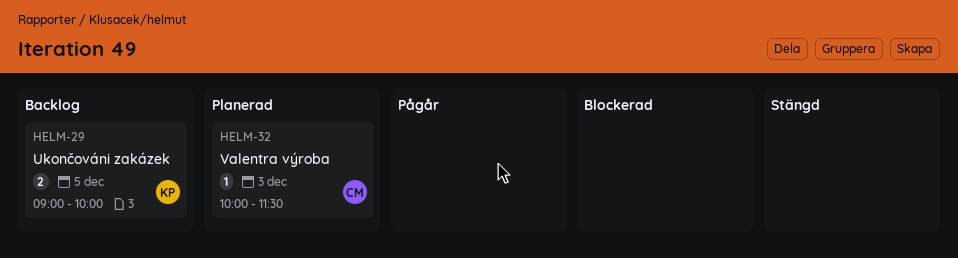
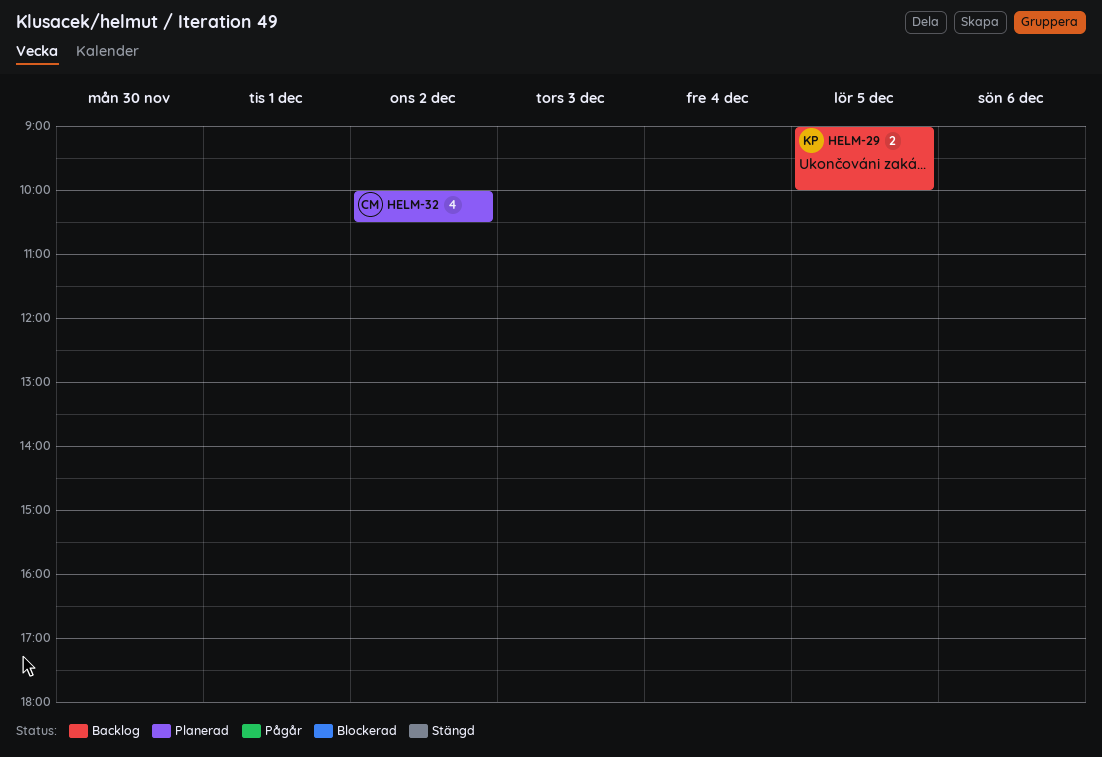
HELM-32, estimate: 1 -> 4
HELM-32, day: Dec 3 -> Dec 2
HELM-32, ends: 11:30 -> 10:30

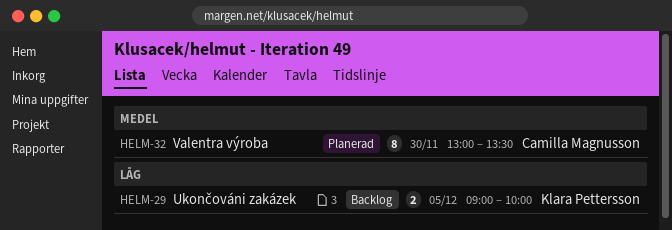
HELM-32, estimate: 4 -> 8
HELM-32, day: Dec 2 -> Nov 30
HELM-32, begins: 10:00 -> 13:00
HELM-32, ends: 10:30 -> 13:30

